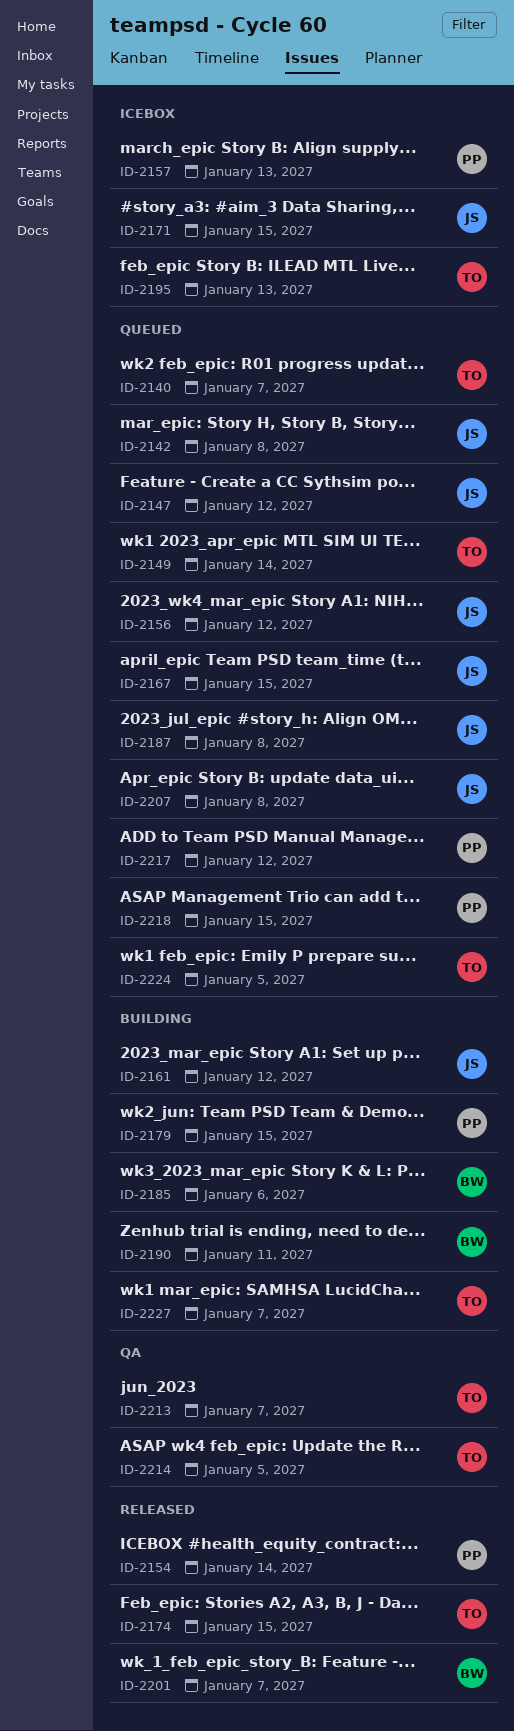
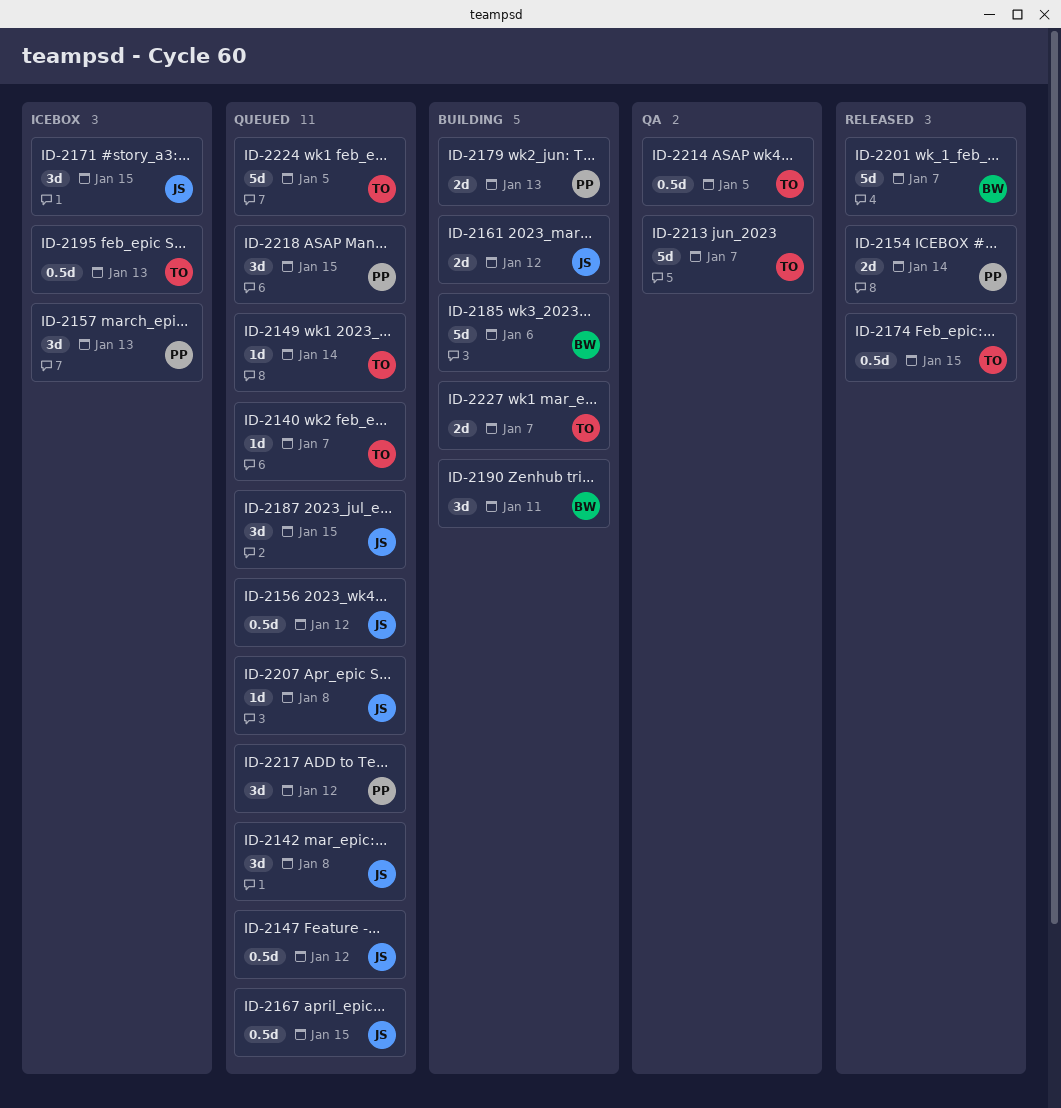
ID-2179, due: Jan 15 -> Jan 13
ID-2187, due: Jan 8 -> Jan 15

